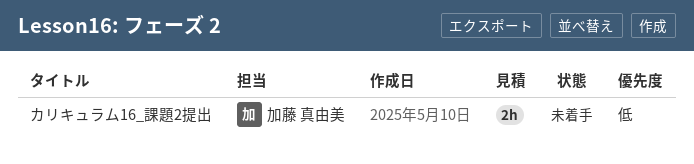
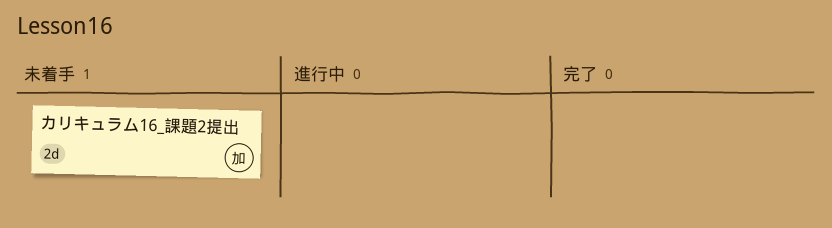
カリキュラム16_課題2提出, estimate: 2h -> 2d

